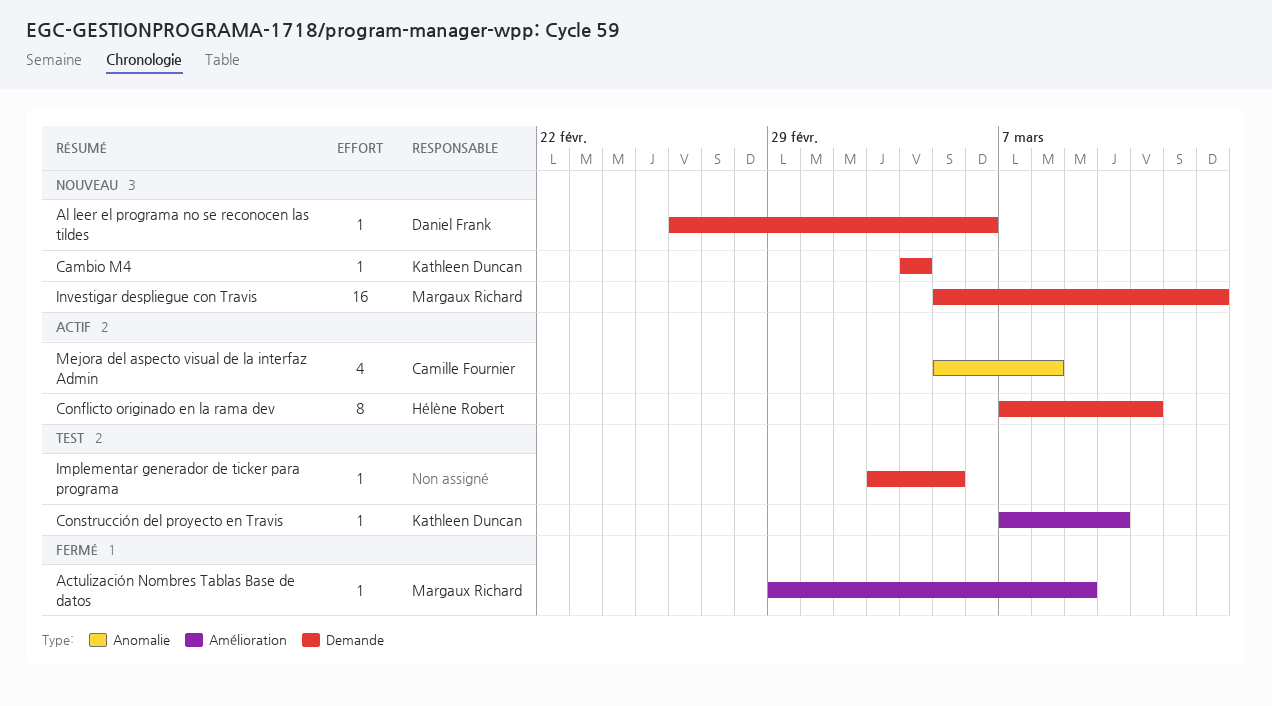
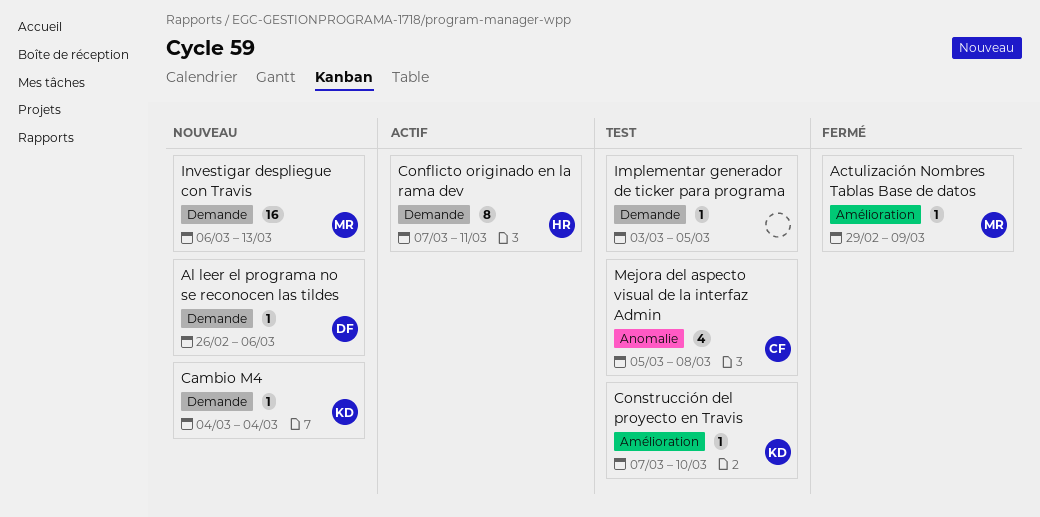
Investigar despliegue con Travis, start: Mar 5 -> Mar 6
Mejora del aspecto visual de la interfaz Admin, status: Actif -> Test

